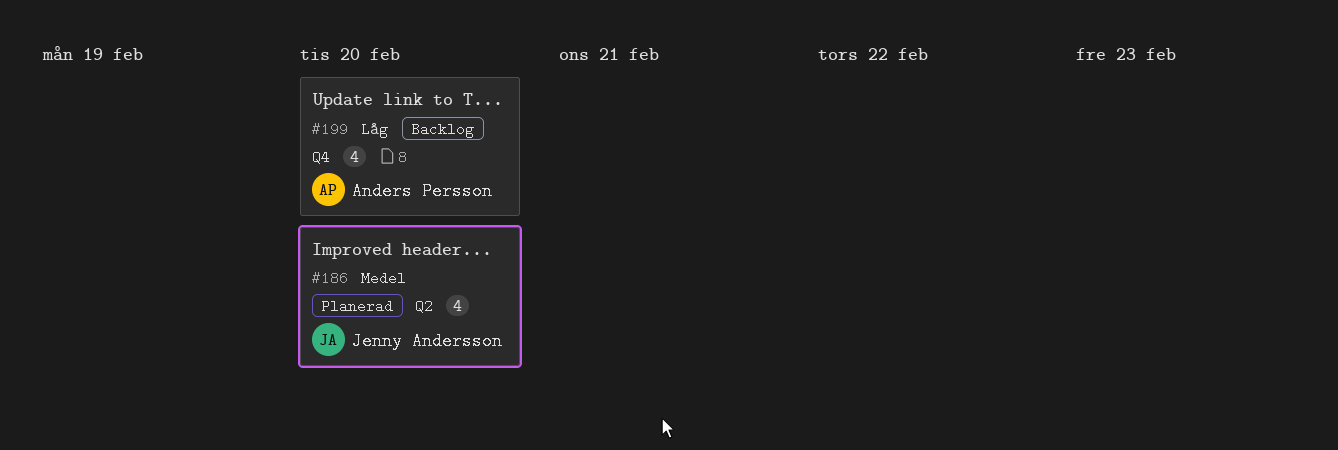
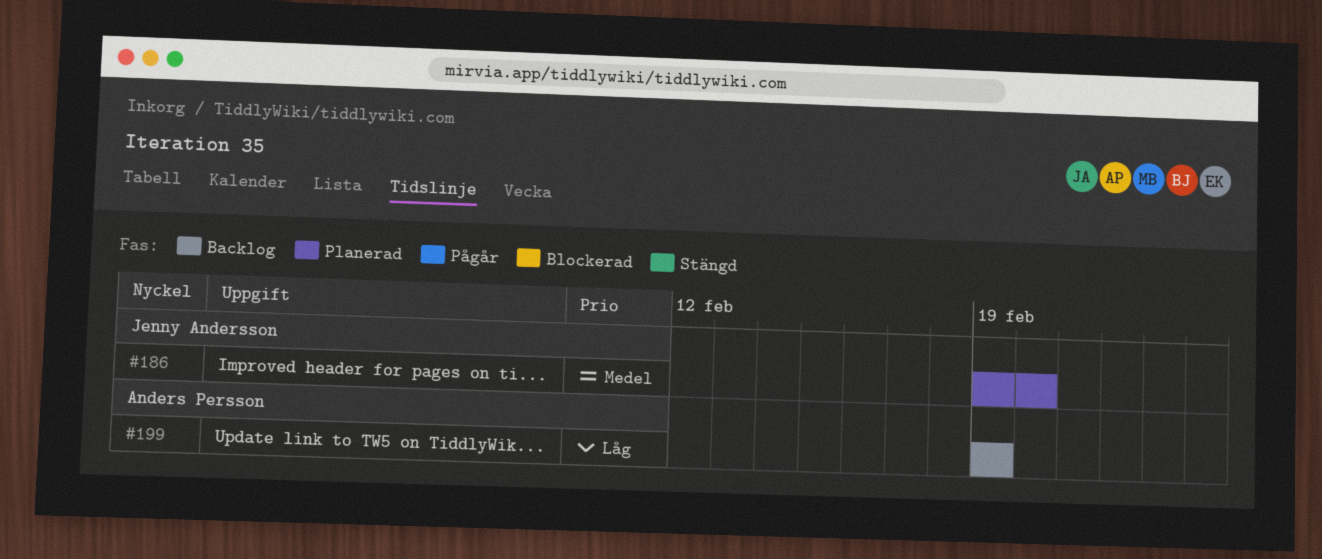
#199, due: Feb 20 -> Feb 19

